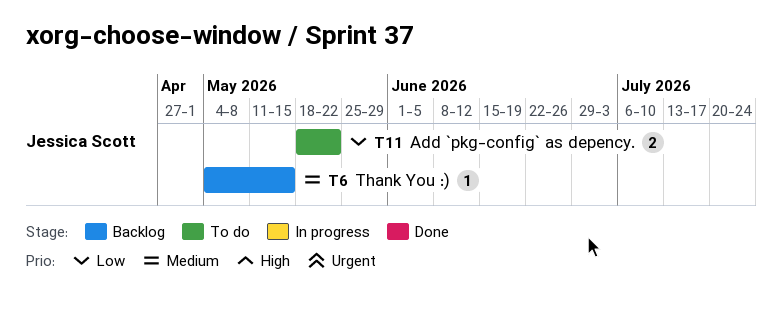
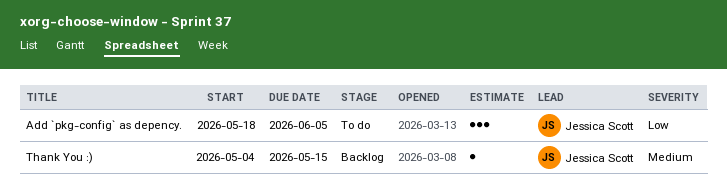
Add `pkg-config` as depency., estimate: 2 -> 3
Add `pkg-config` as depency., due: May 22 -> Jun 5

